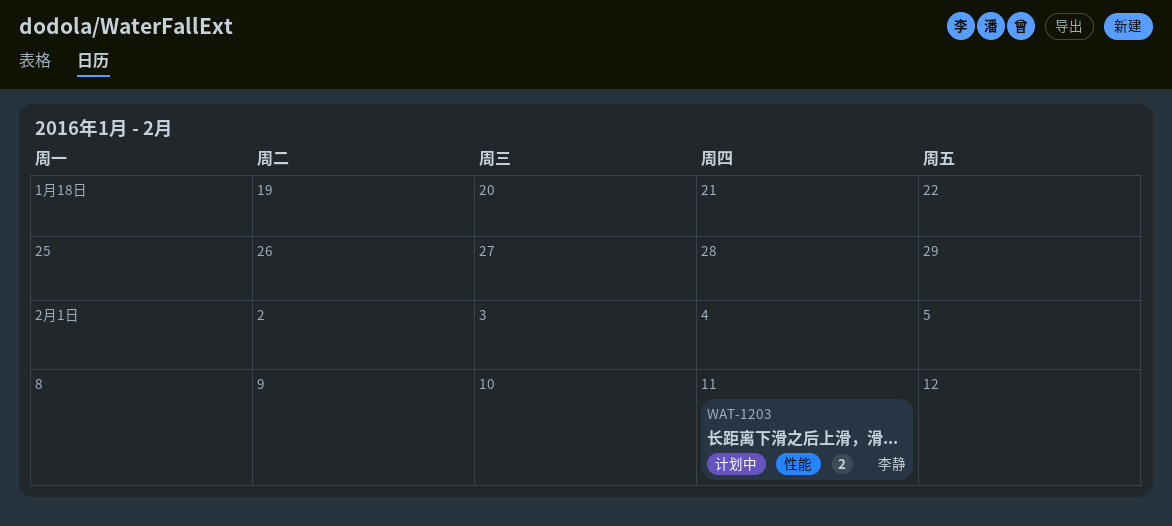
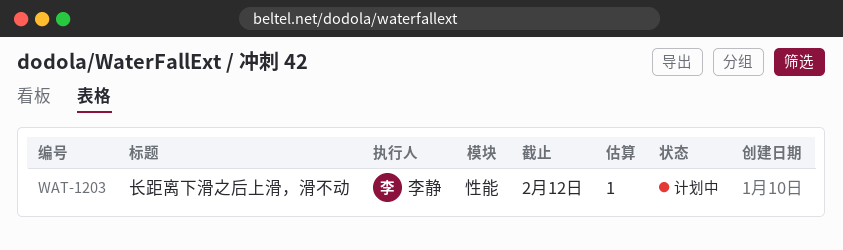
WAT-1203, estimate: 2 -> 1
WAT-1203, due: Feb 11 -> Feb 12

